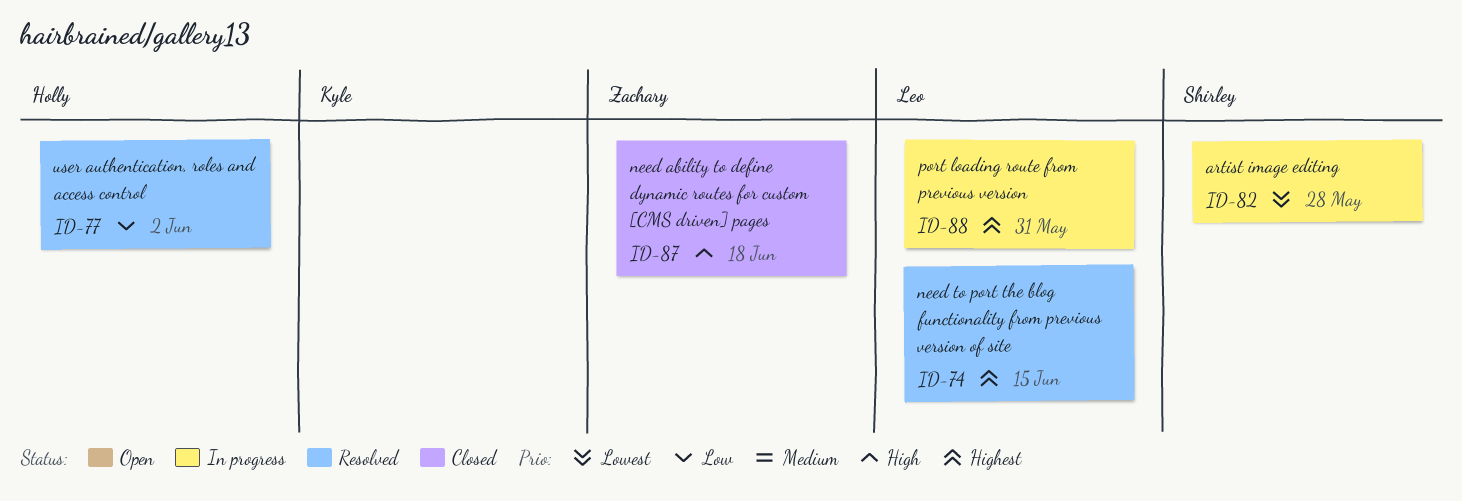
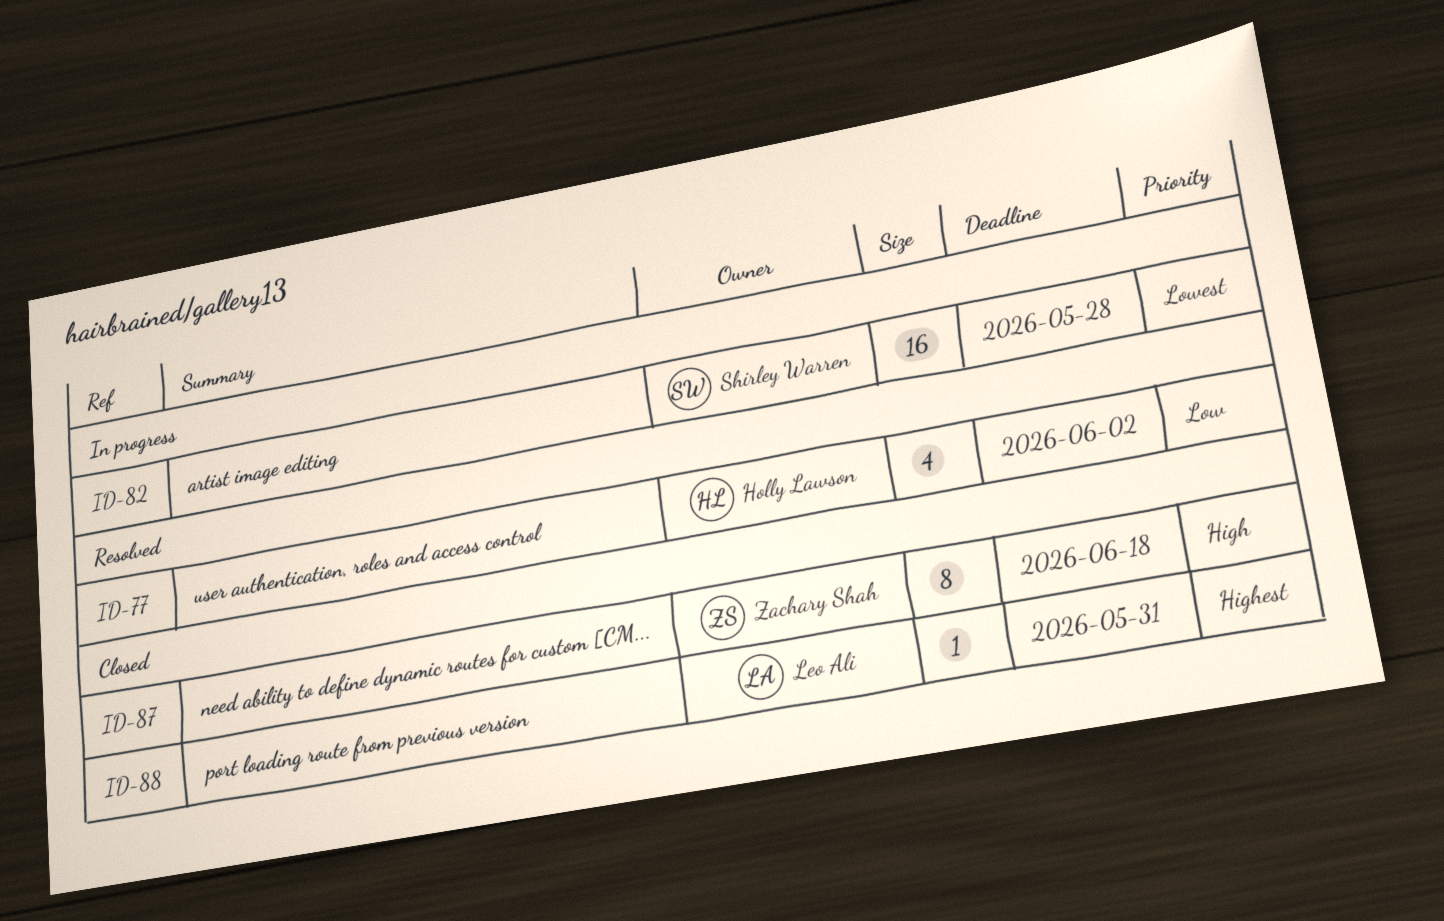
ID-74: present -> none
ID-88, status: In progress -> Closed

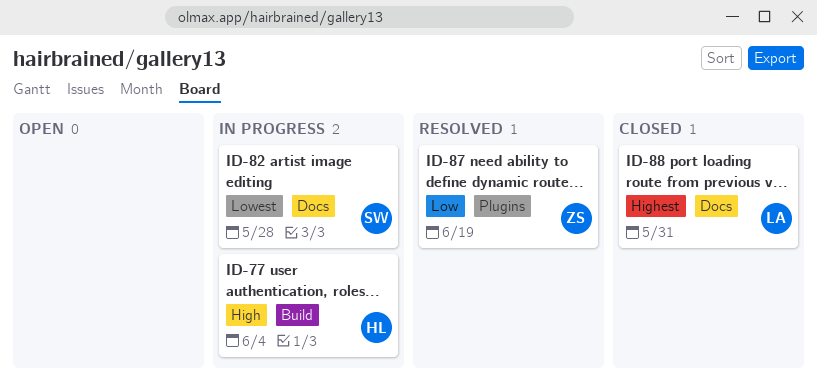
ID-77, status: Resolved -> In progress
ID-77, priority: Low -> High
ID-77, due: Jun 2 -> Jun 4
ID-87, status: Closed -> Resolved
ID-87, priority: High -> Low
ID-87, due: Jun 18 -> Jun 19

